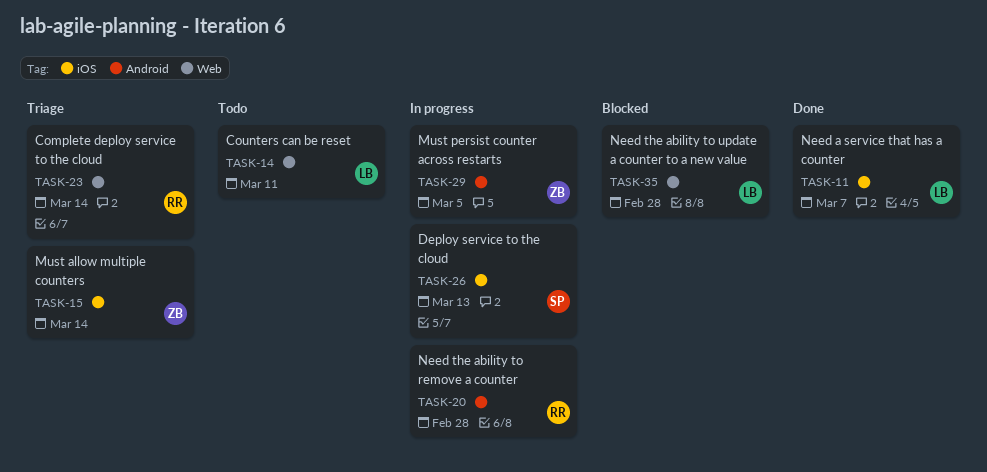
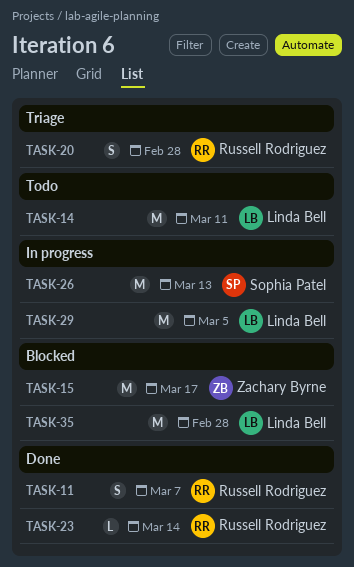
TASK-11, owner: Linda Bell -> Russell Rodriguez
TASK-15, status: Triage -> Blocked
TASK-15, due: Mar 14 -> Mar 17
TASK-20, status: In progress -> Triage
TASK-23, status: Triage -> Done
TASK-29, owner: Zachary Byrne -> Linda Bell

